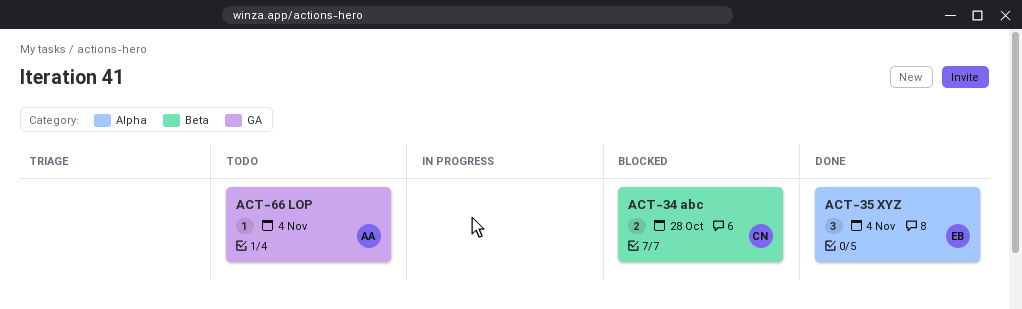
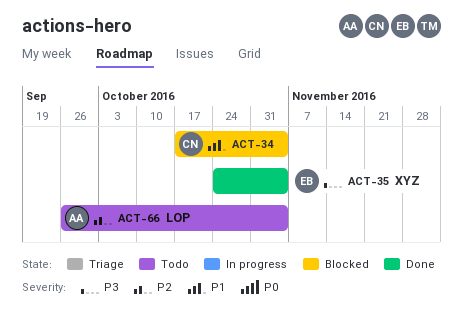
ACT-34, due: Oct 28 -> Nov 4

